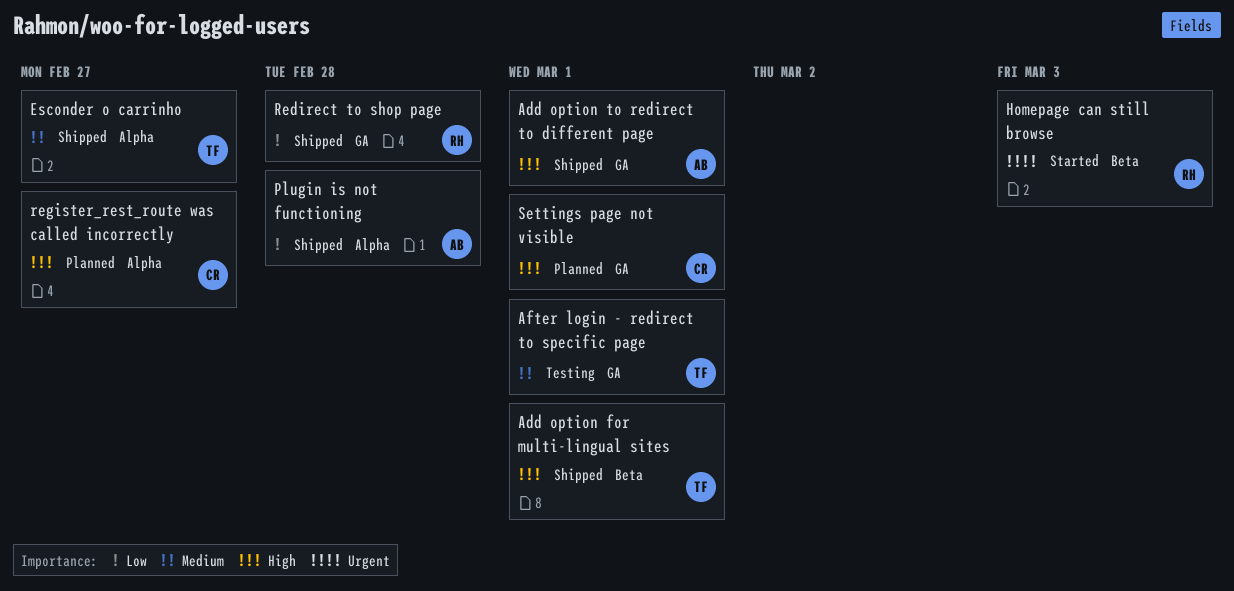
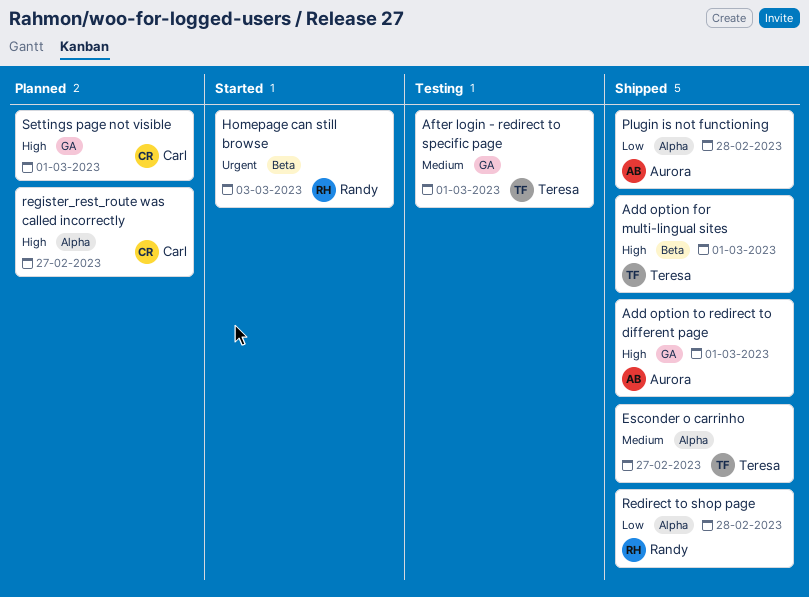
Redirect to shop page, label: GA -> Alpha

